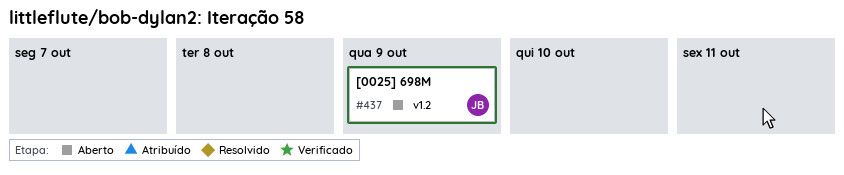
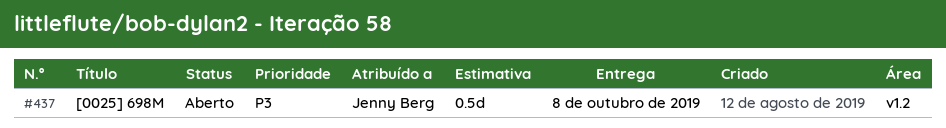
#437, due: Oct 9 -> Oct 8

